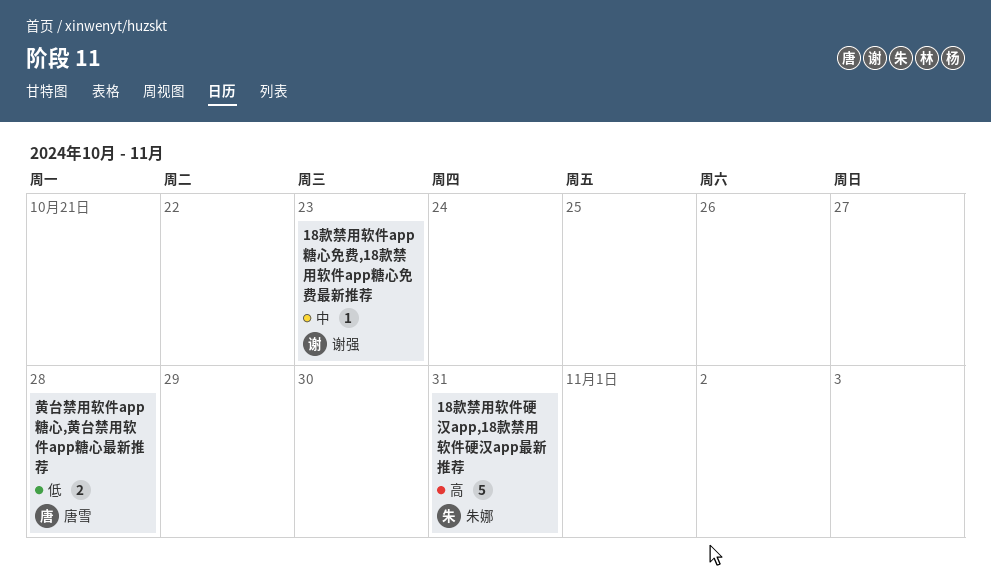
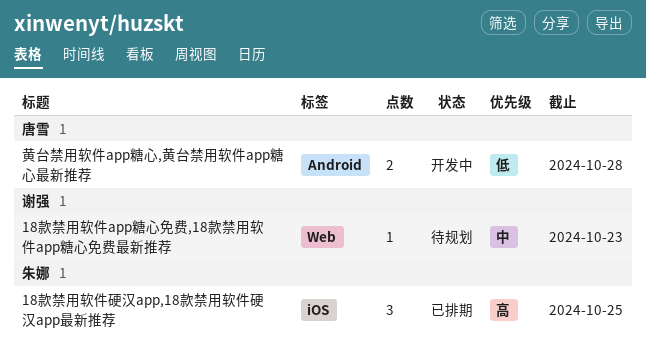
18款禁用软件硬汉app,18款禁用软件硬汉app最新推荐, estimate: 5 -> 3
18款禁用软件硬汉app,18款禁用软件硬汉app最新推荐, due: Oct 31 -> Oct 25

